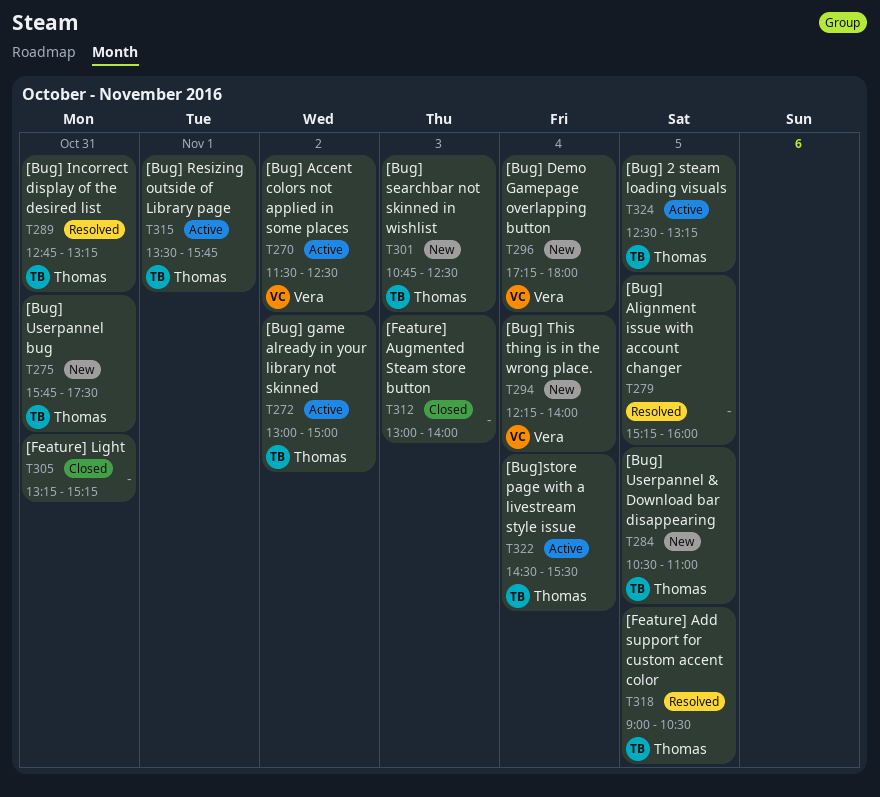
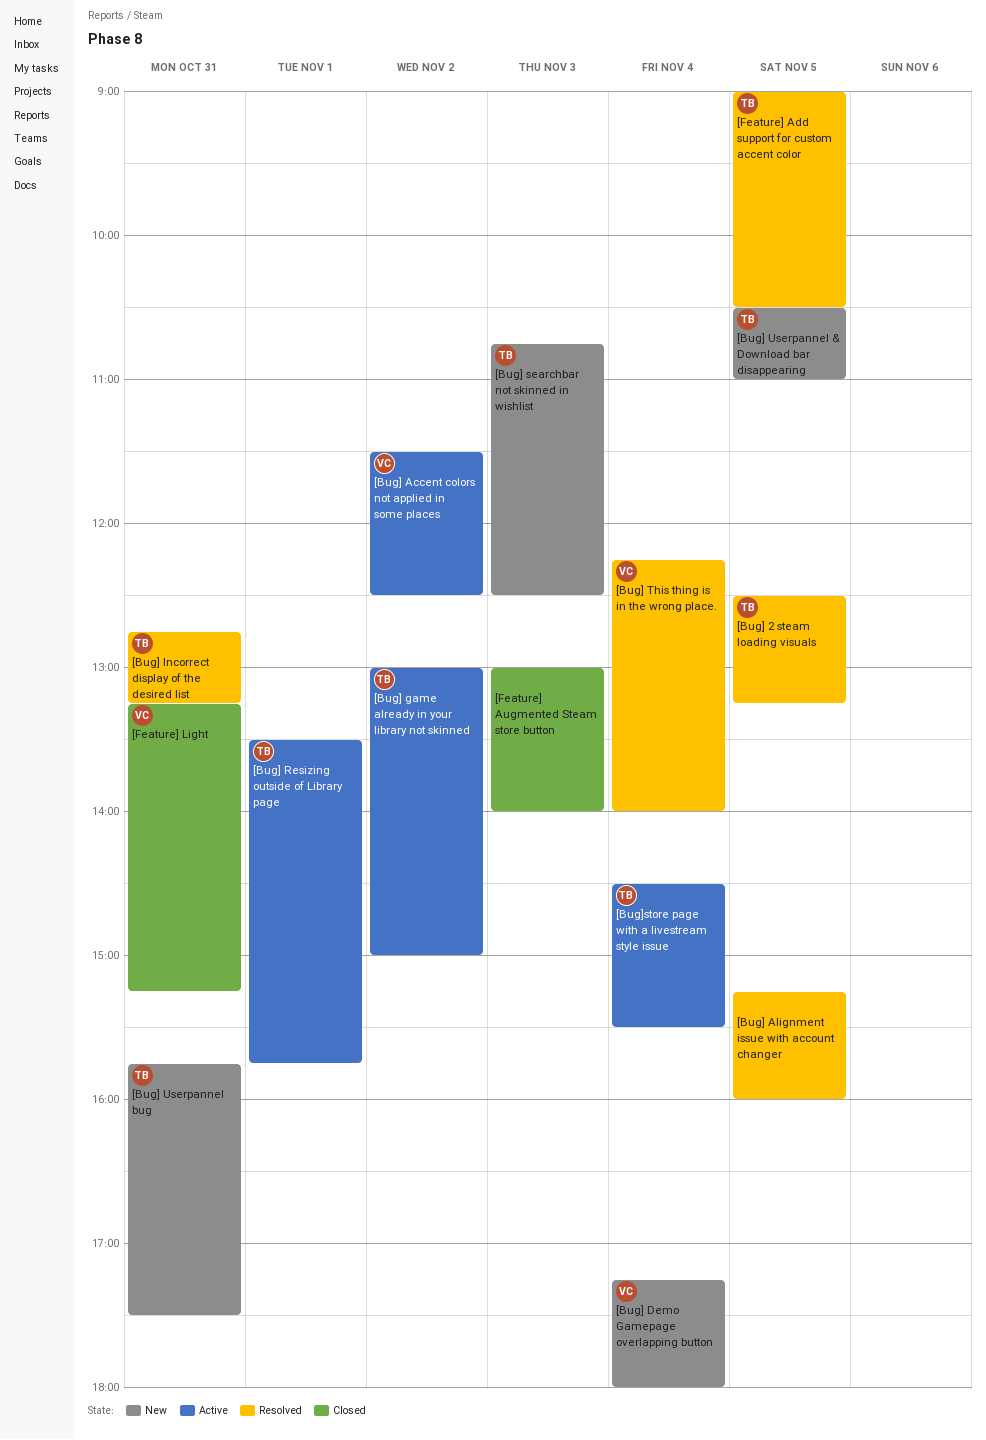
[Bug] 2 steam loading visuals, status: Active -> Resolved
[Bug] This thing is in the wrong place., status: New -> Resolved
[Feature] Light, owner: none -> Vera

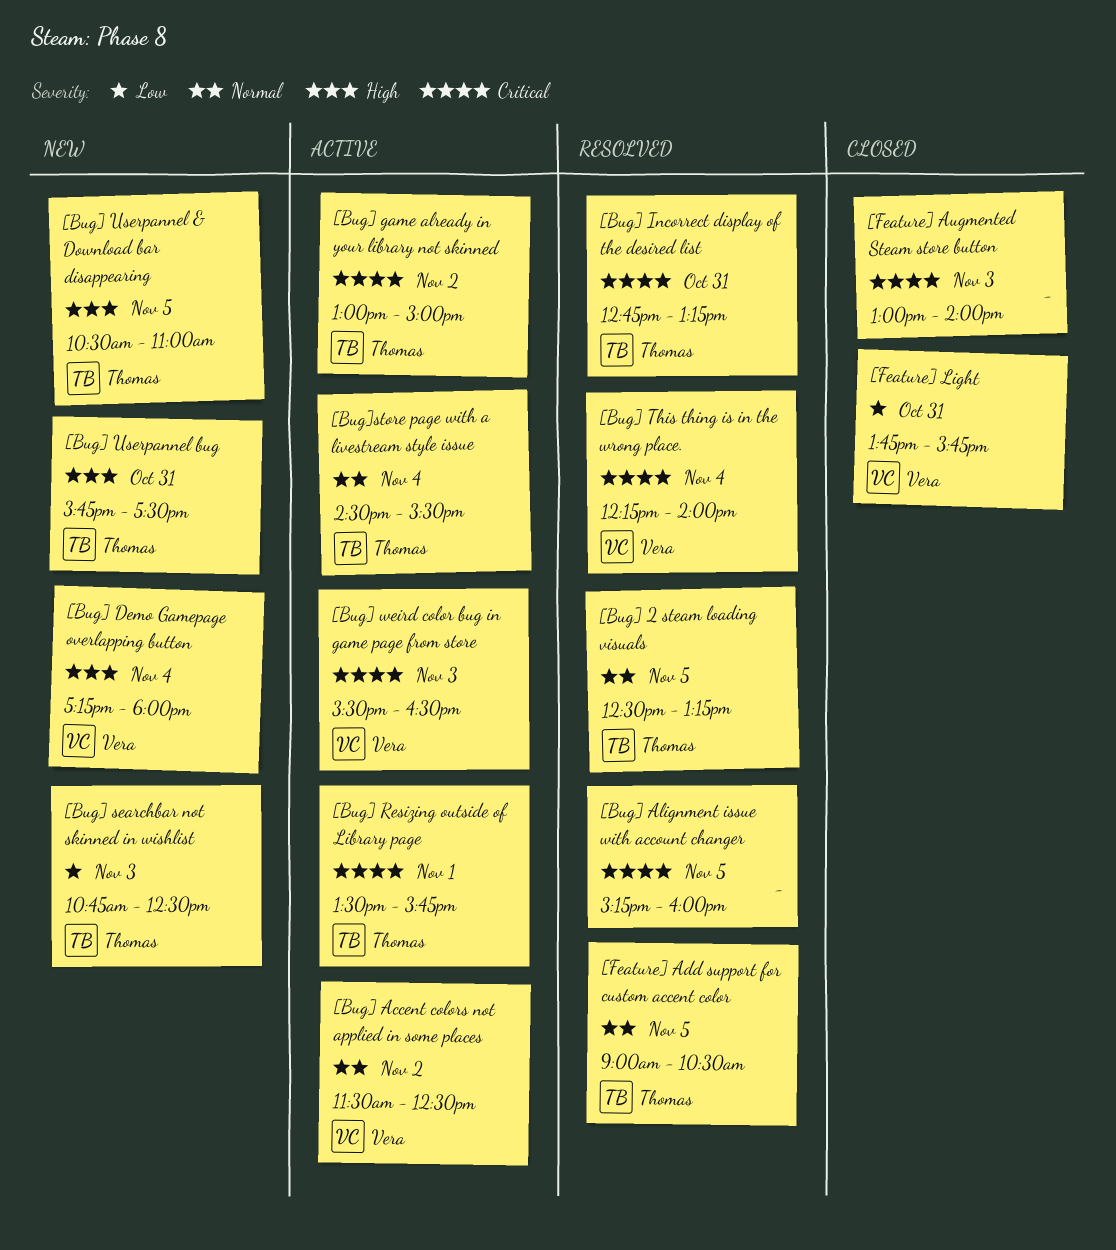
[Bug] weird color bug in game page from store: none -> present
[Feature] Light, begins: 13:15 -> 13:45
[Feature] Light, ends: 15:15 -> 15:45

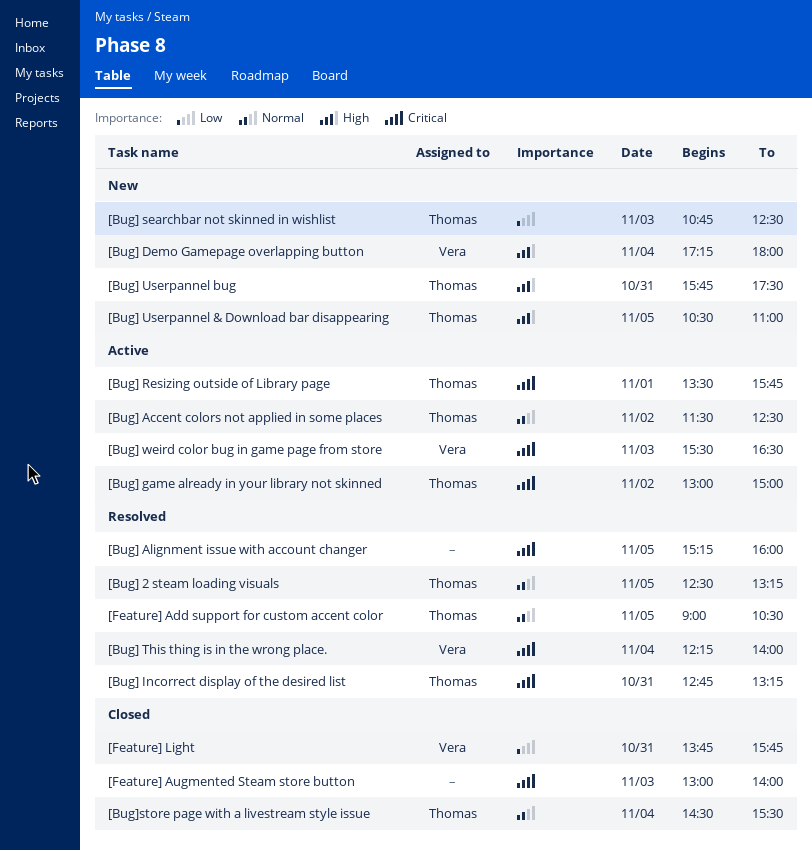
[Bug] Accent colors not applied in some places, owner: Vera -> Thomas
[Bug]store page with a livestream style issue, status: Active -> Closed

